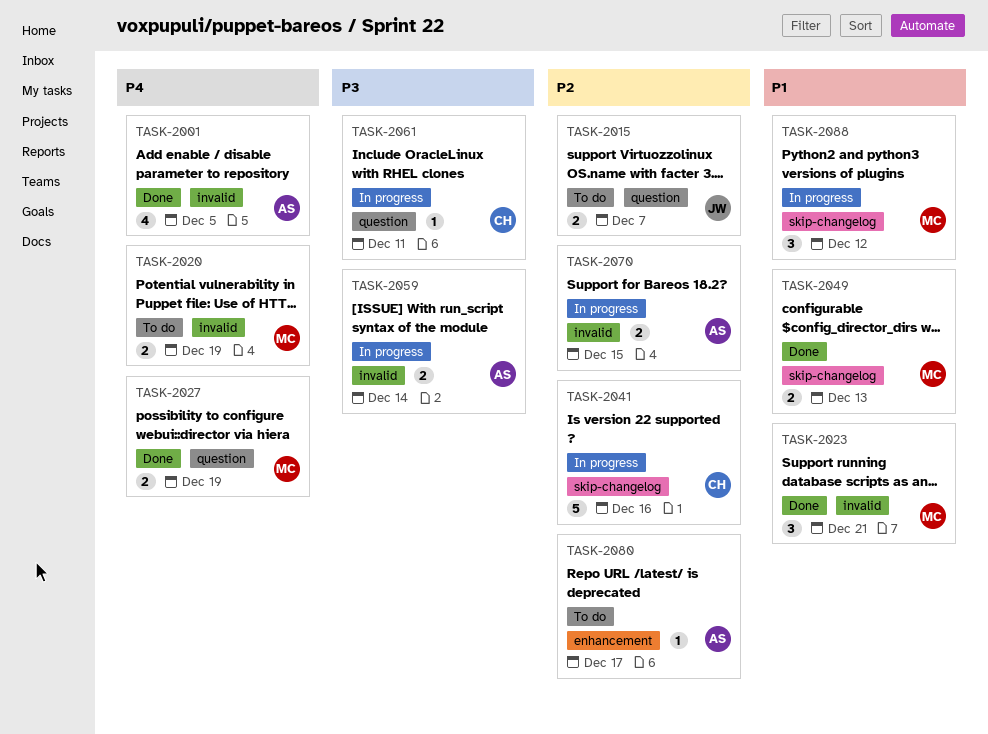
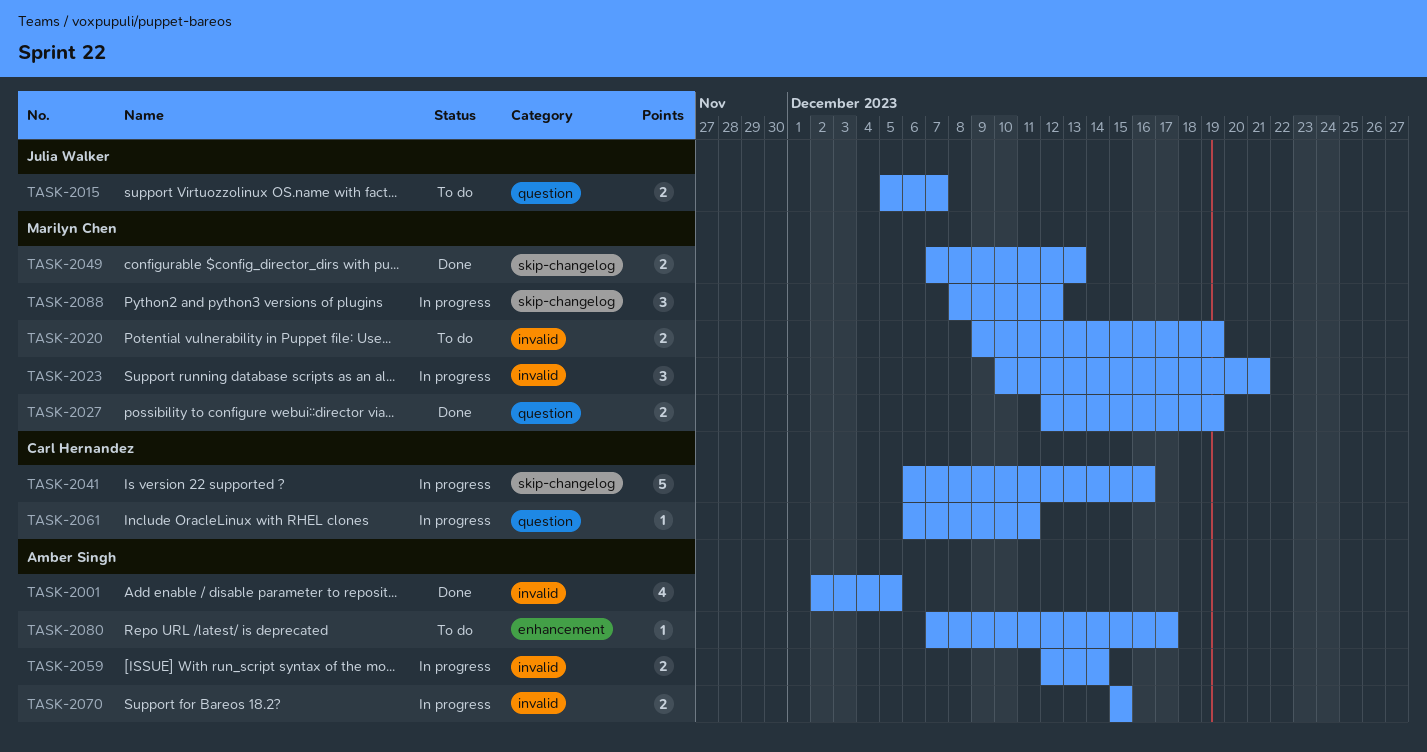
TASK-2023, status: Done -> In progress

